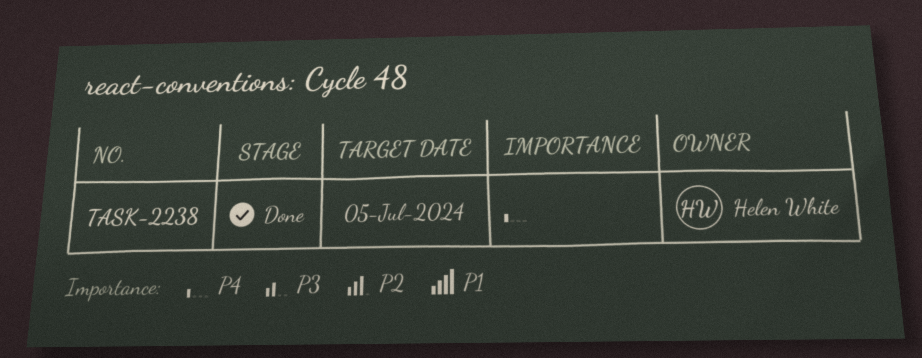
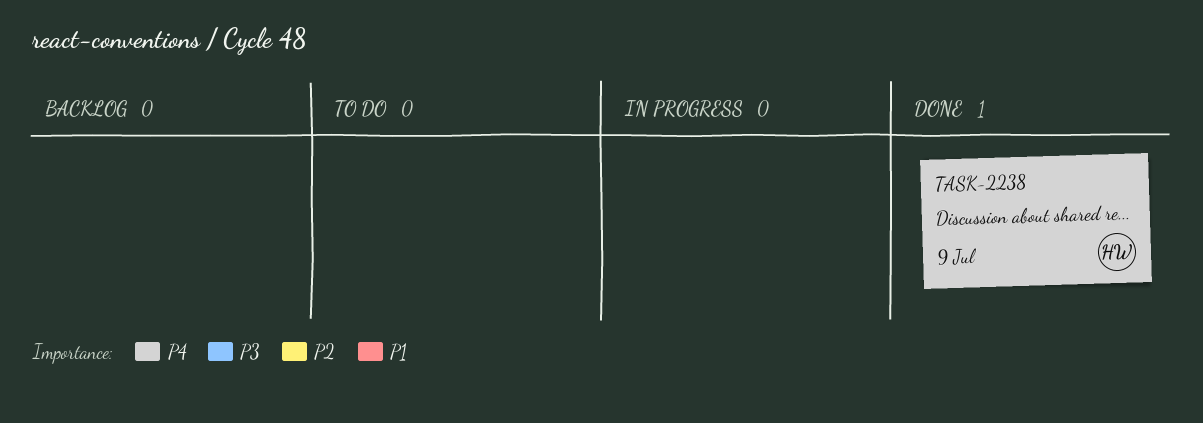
TASK-2238, due: Jul 5 -> Jul 9

